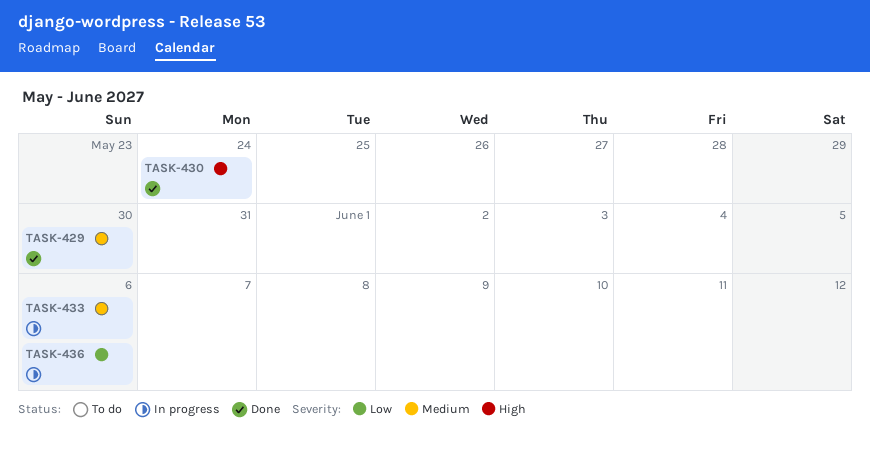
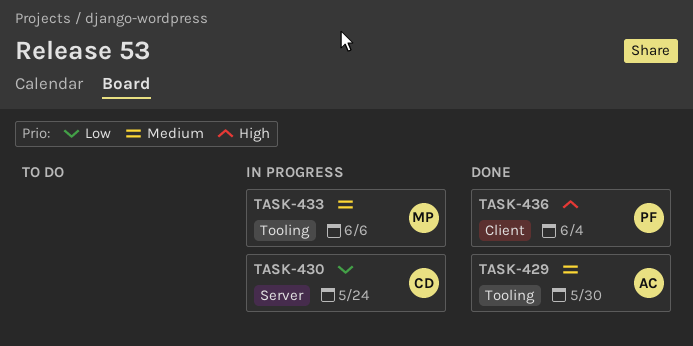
TASK-430, status: Done -> In progress
TASK-430, priority: High -> Low
TASK-436, status: In progress -> Done
TASK-436, priority: Low -> High
TASK-436, due: Jun 6 -> Jun 4

